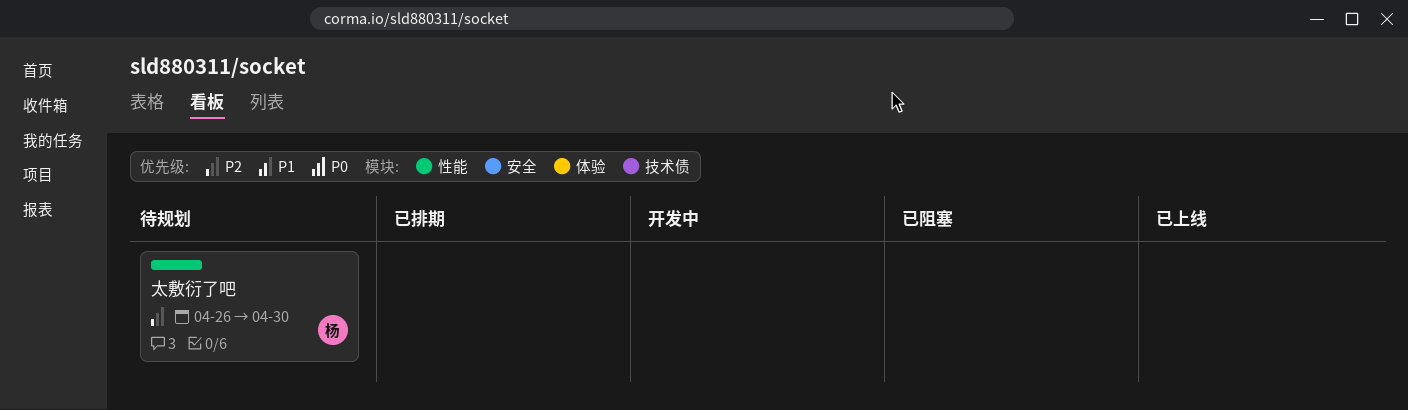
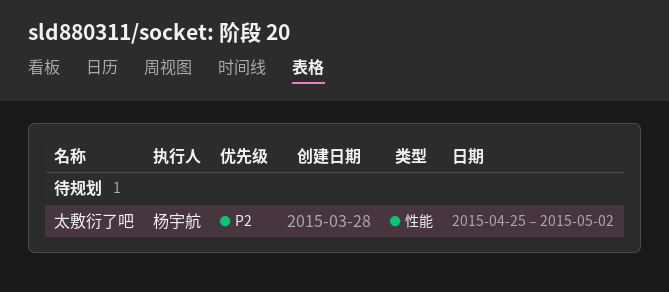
太敷衍了吧, start: Apr 26 -> Apr 25
太敷衍了吧, due: Apr 30 -> May 2

